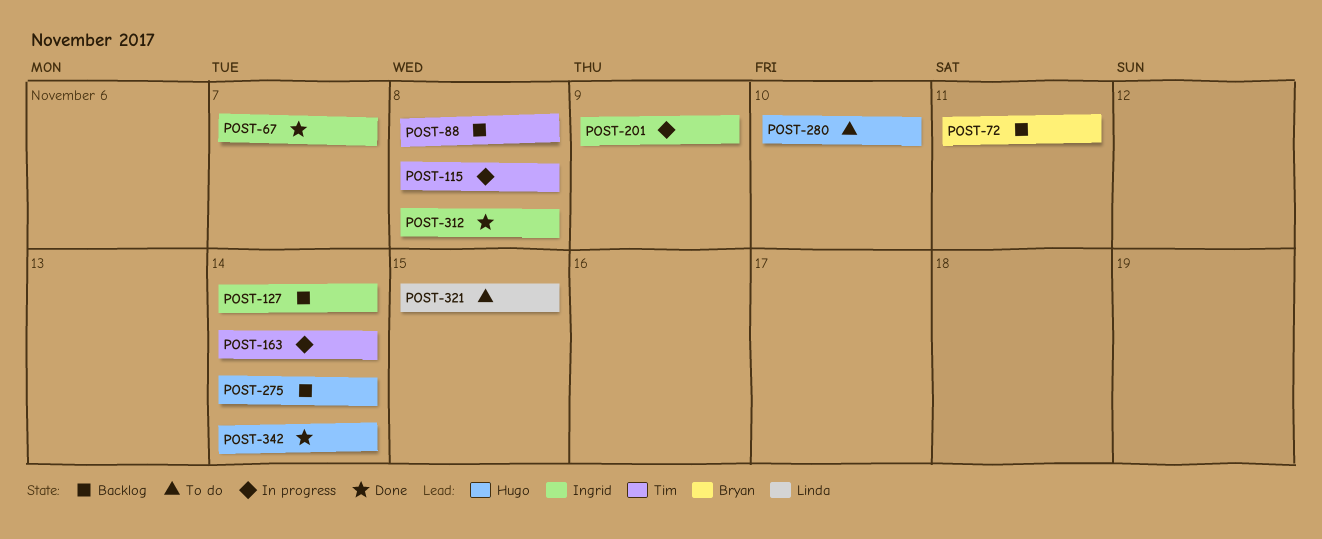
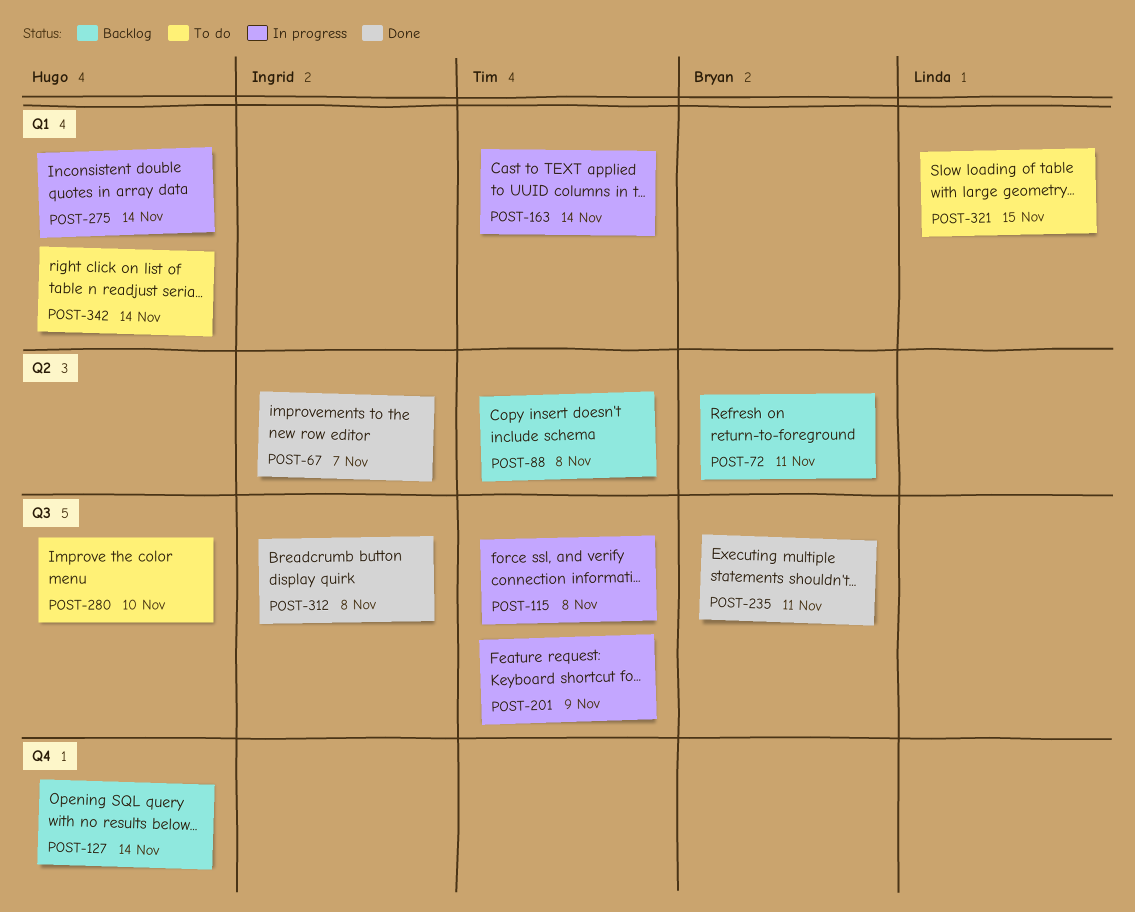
POST-127, owner: Ingrid -> Hugo
POST-201, owner: Ingrid -> Tim
POST-235: none -> present
POST-275, status: Backlog -> In progress
POST-342, status: Done -> To do

